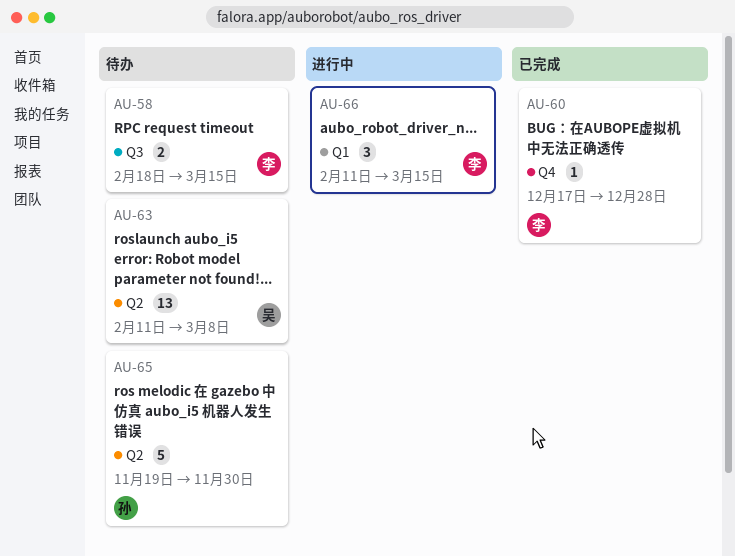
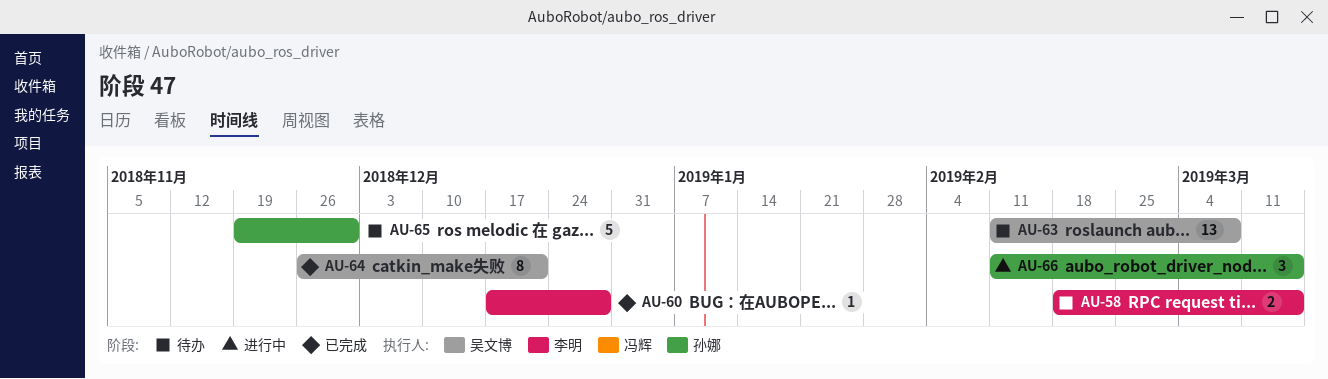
AU-64: none -> present
AU-66, owner: 李明 -> 孙娜

